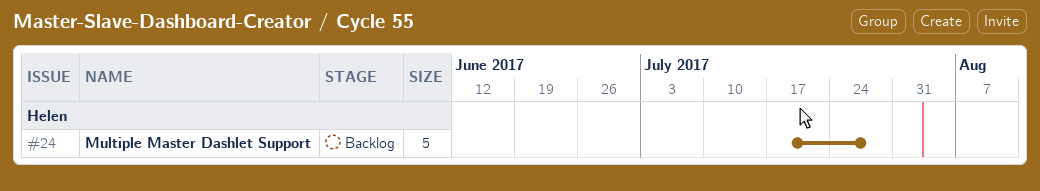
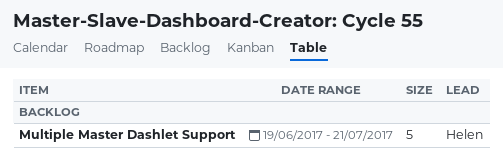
Multiple Master Dashlet Support, start: Jul 17 -> Jun 19
Multiple Master Dashlet Support, due: Jul 28 -> Jul 21

